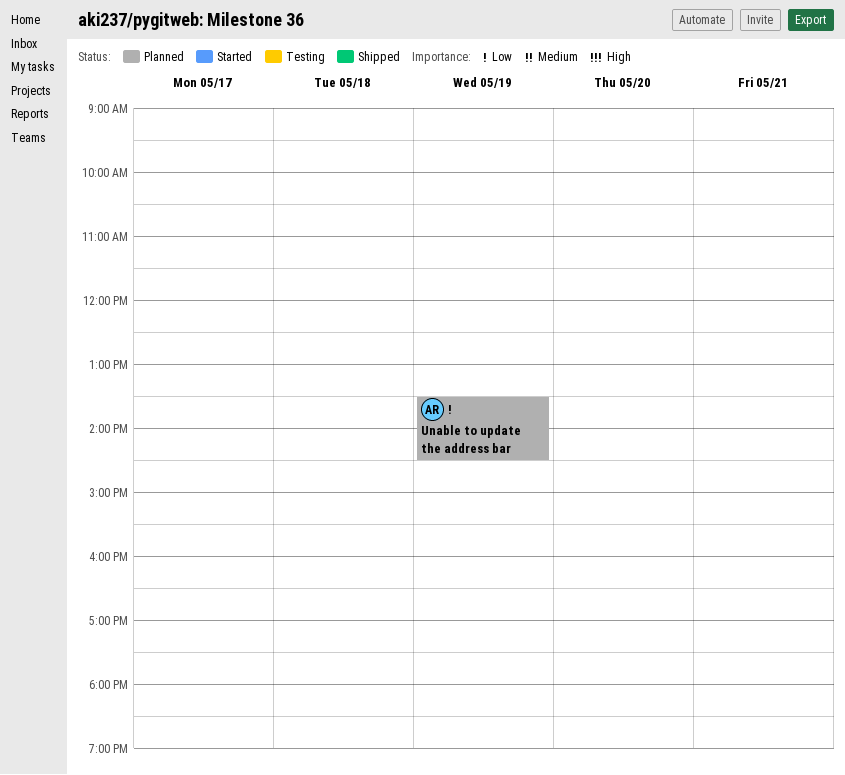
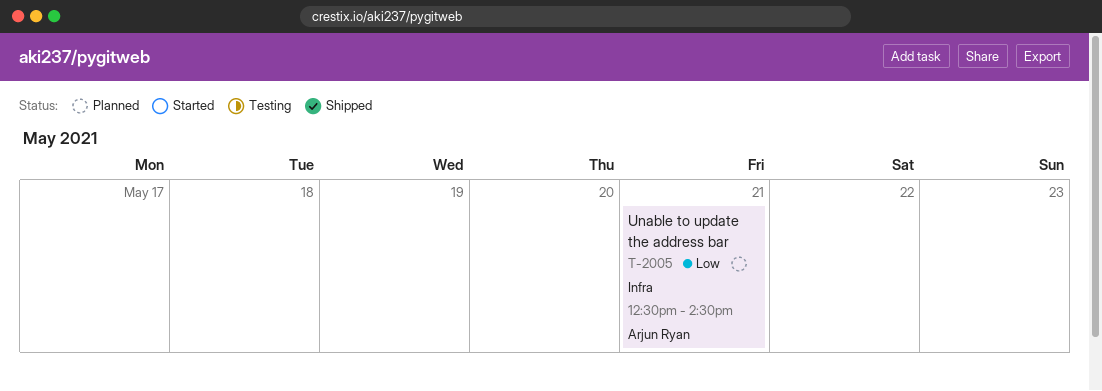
Unable to update the address bar, day: May 19 -> May 21
Unable to update the address bar, begins: 13:30 -> 12:30

